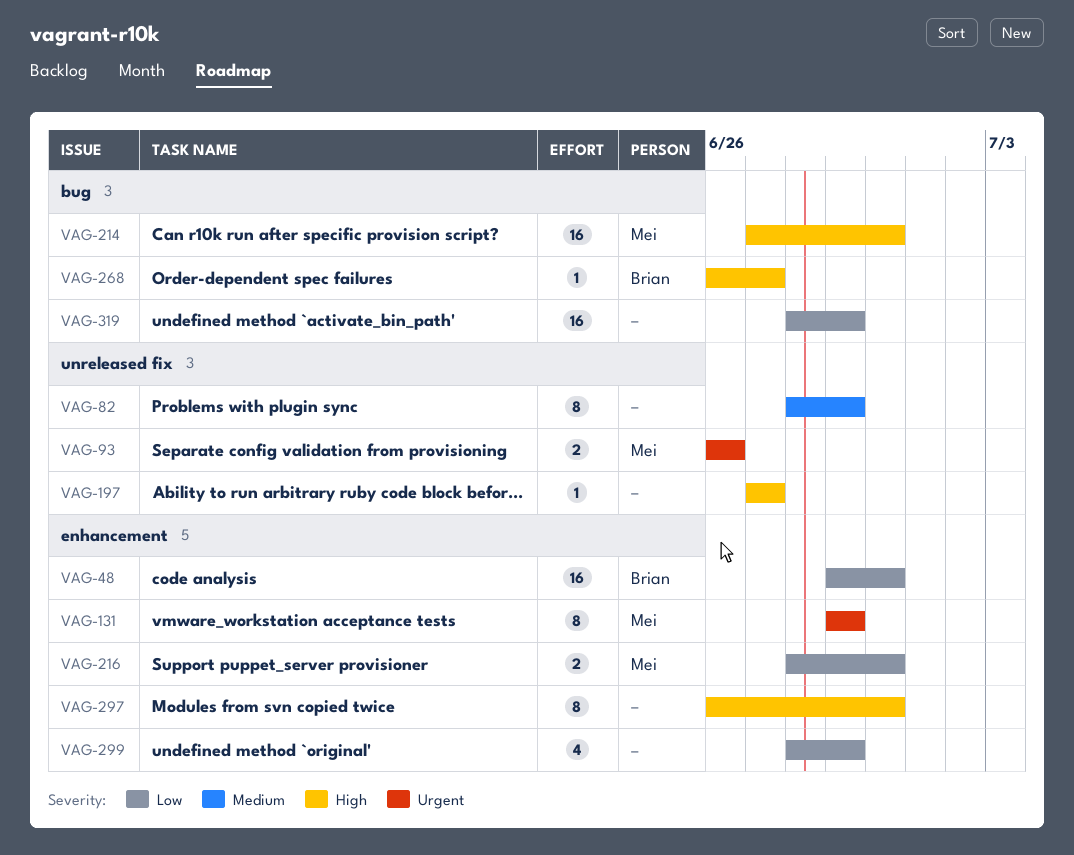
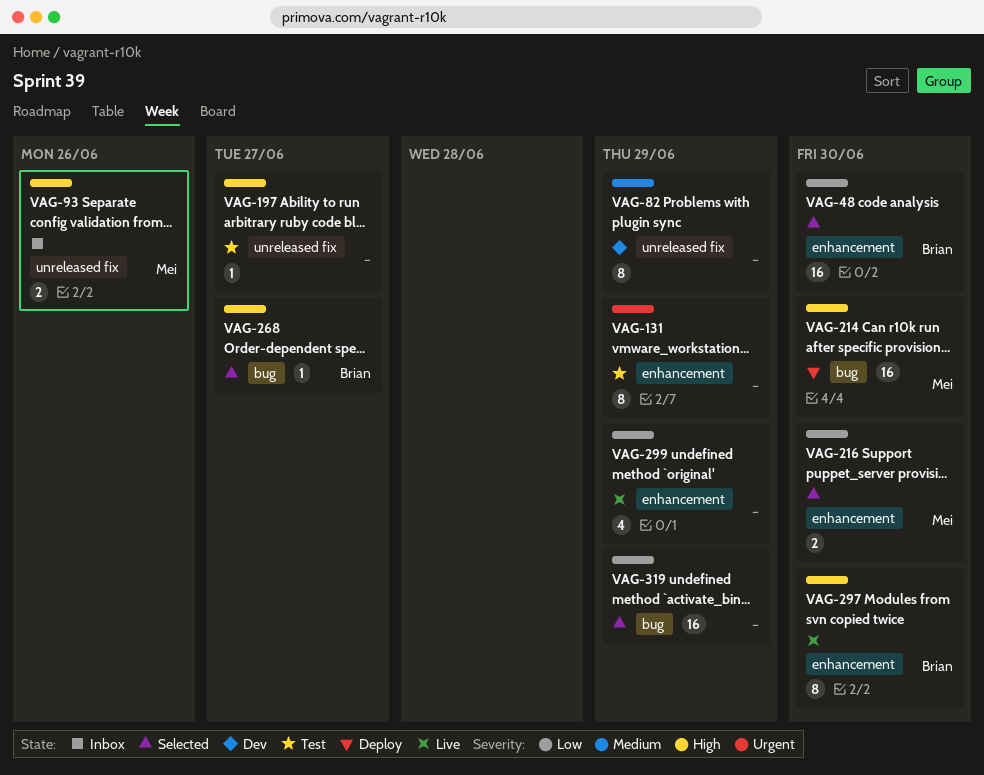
VAG-93, priority: Urgent -> High
VAG-131, owner: Mei -> none
VAG-297, owner: none -> Brian

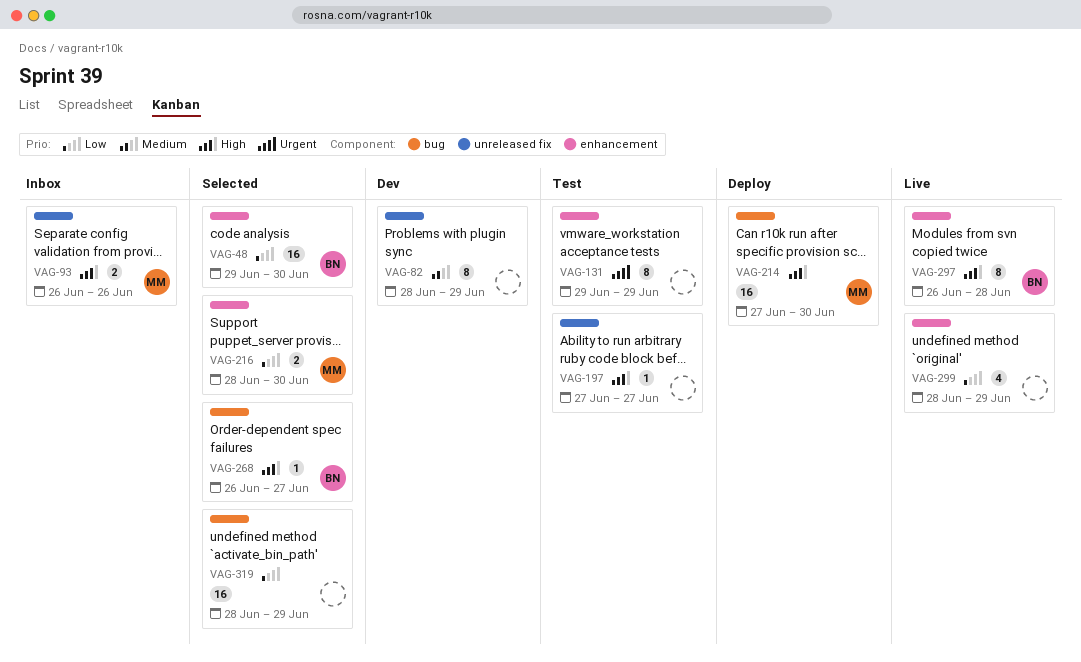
VAG-297, due: Jun 30 -> Jun 28

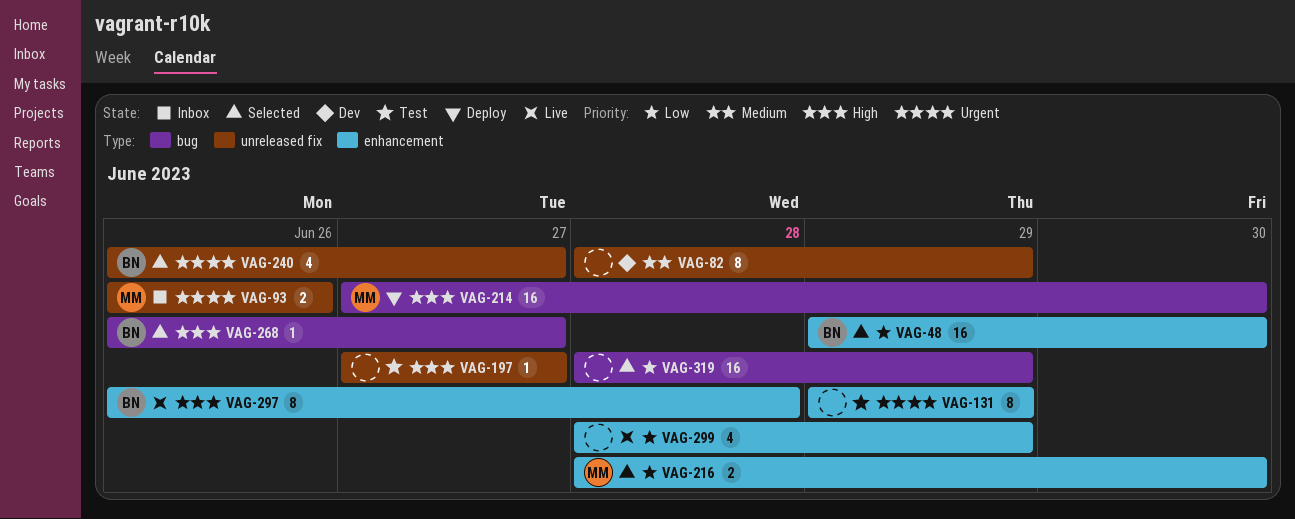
VAG-93, priority: High -> Urgent
VAG-240: none -> present

